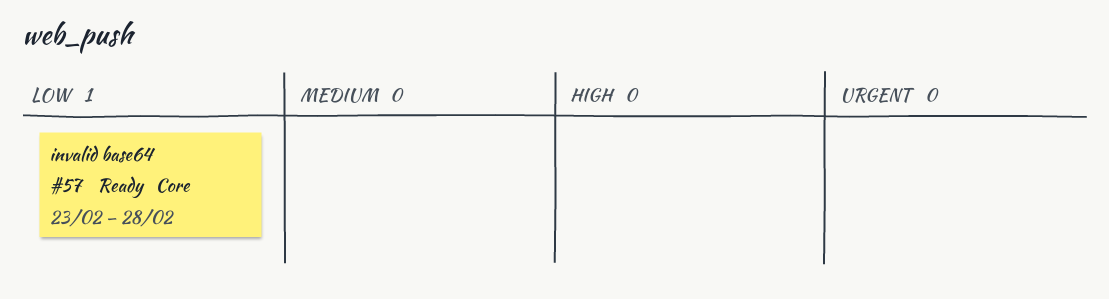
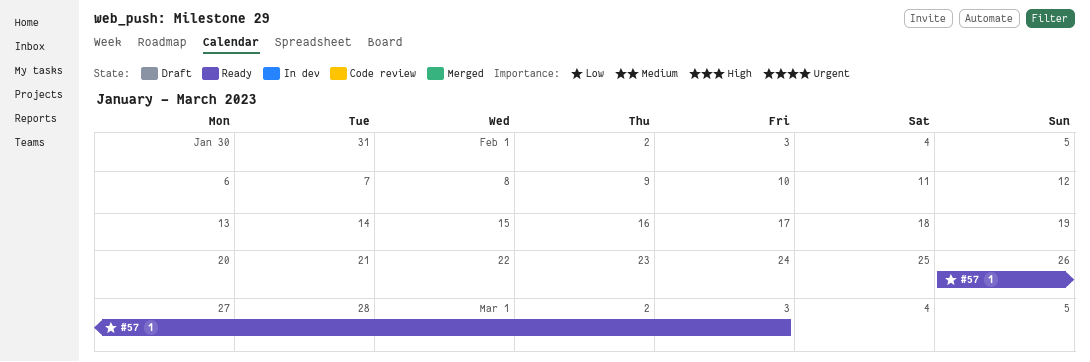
#57, start: Feb 23 -> Feb 26
#57, due: Feb 28 -> Mar 3

